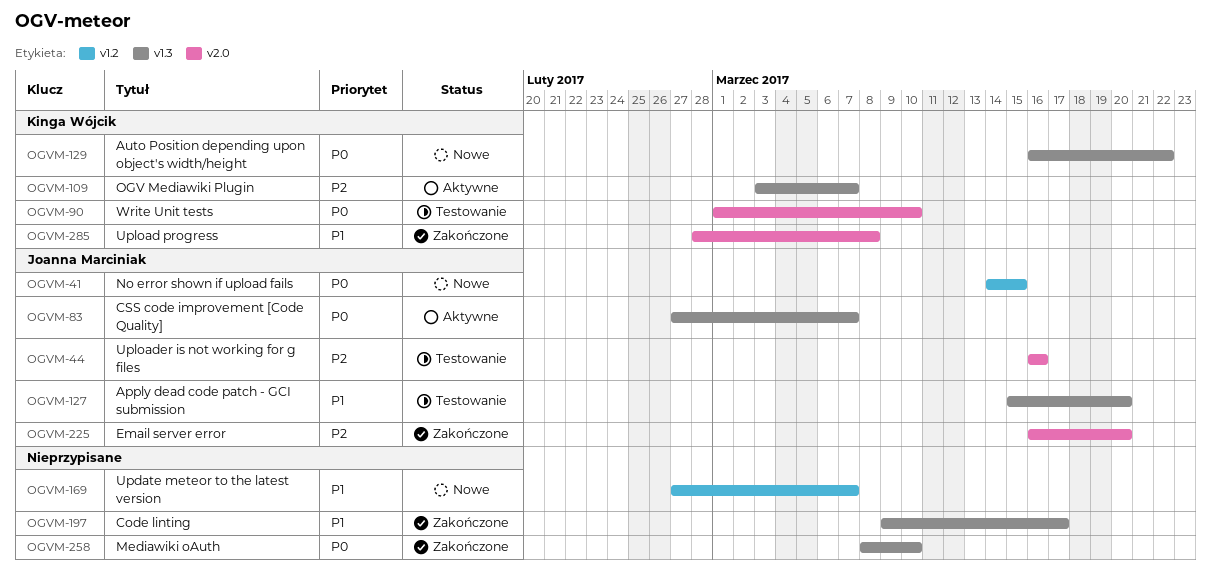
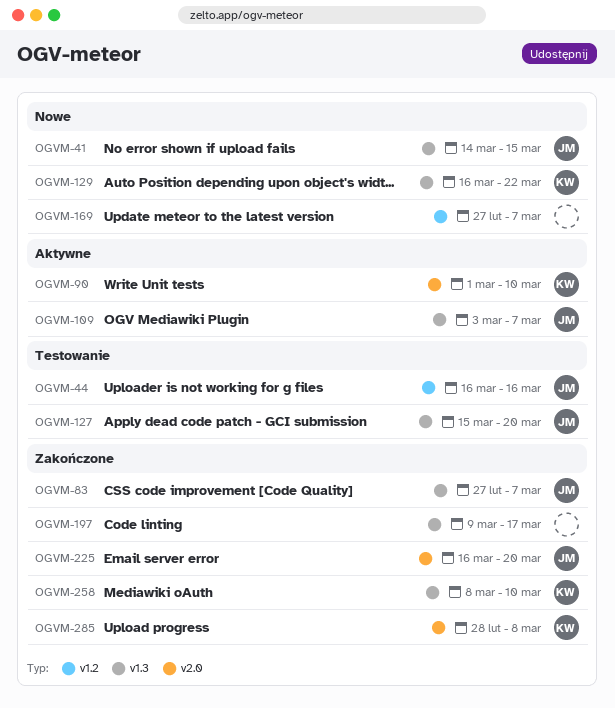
OGVM-41, label: v1.2 -> v1.3
OGVM-44, label: v2.0 -> v1.2
OGVM-83, status: Aktywne -> Zakończone
OGVM-90, status: Testowanie -> Aktywne
OGVM-109, owner: Kinga Wójcik -> Joanna Marciniak
OGVM-258, owner: none -> Kinga Wójcik

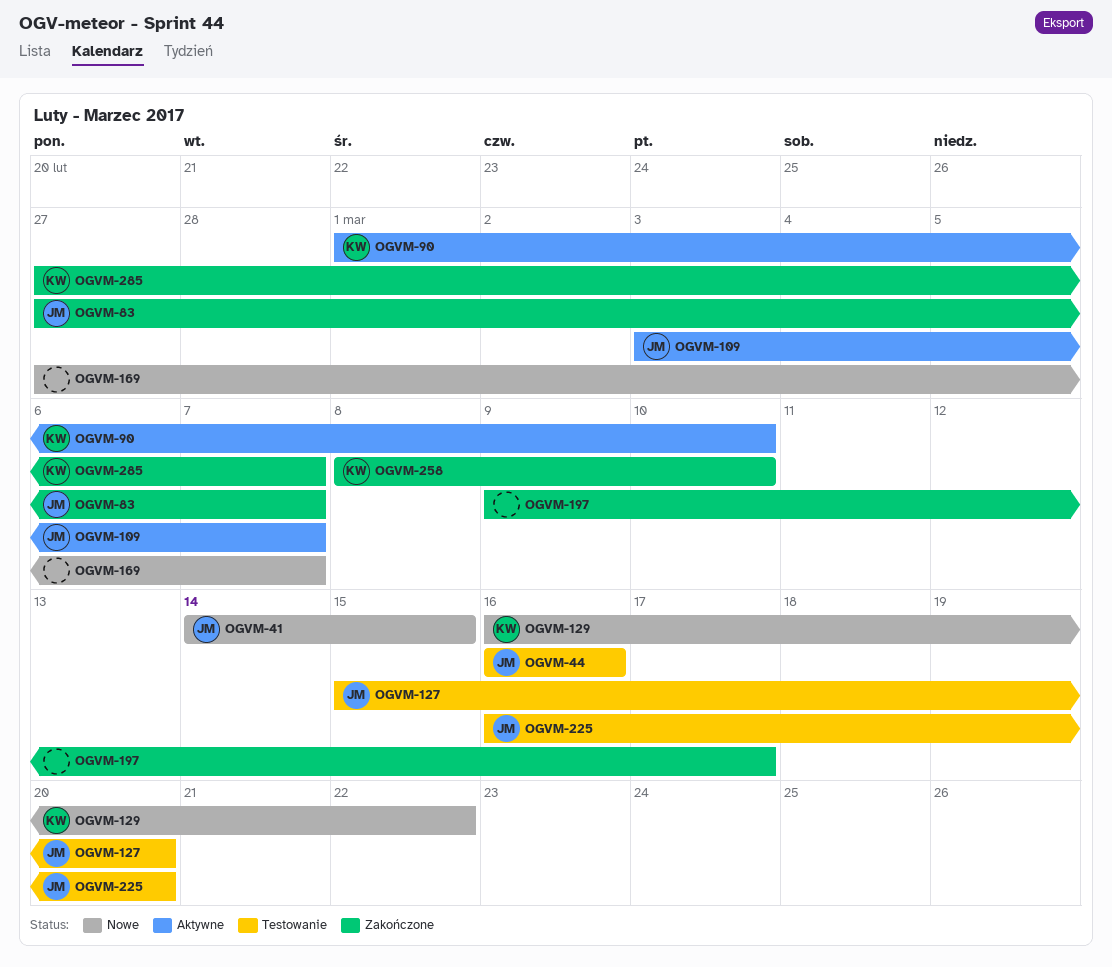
OGVM-225, status: Zakończone -> Testowanie
OGVM-285, start: Feb 28 -> Feb 27
OGVM-285, due: Mar 8 -> Mar 7

